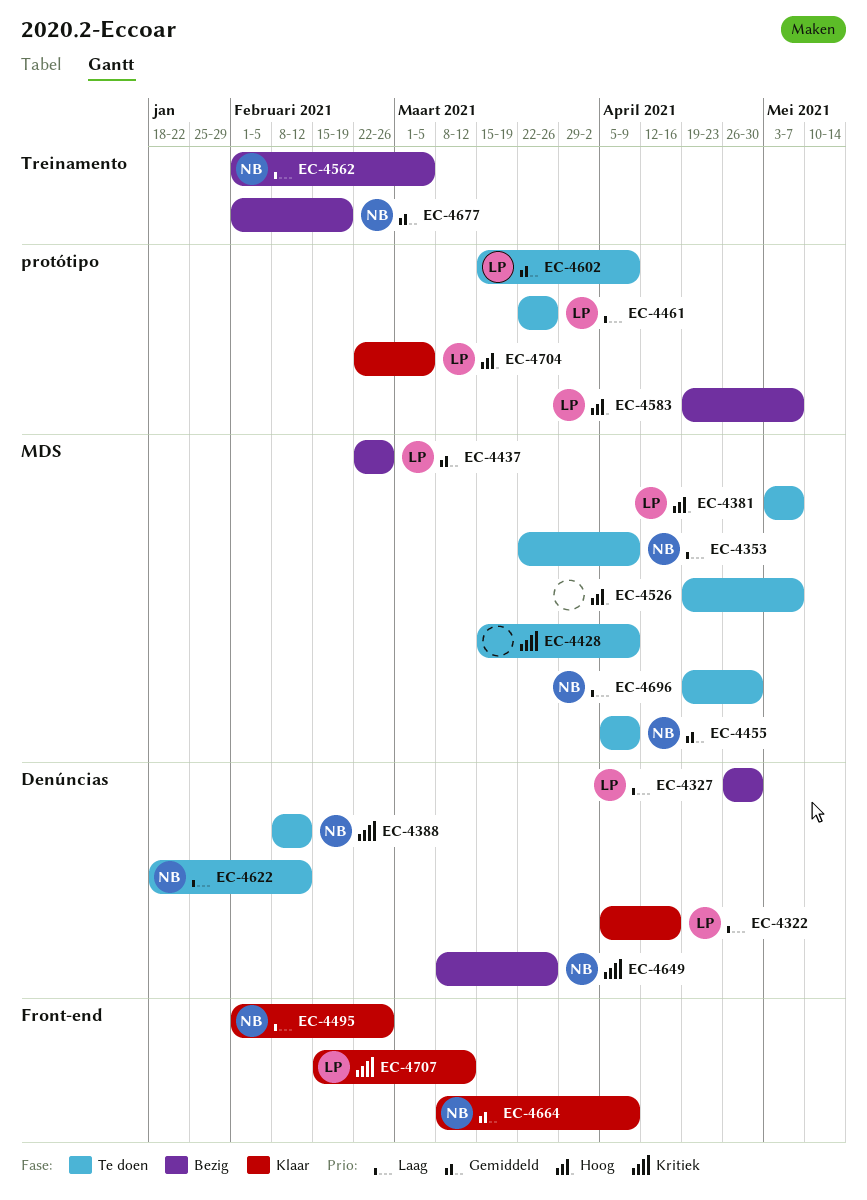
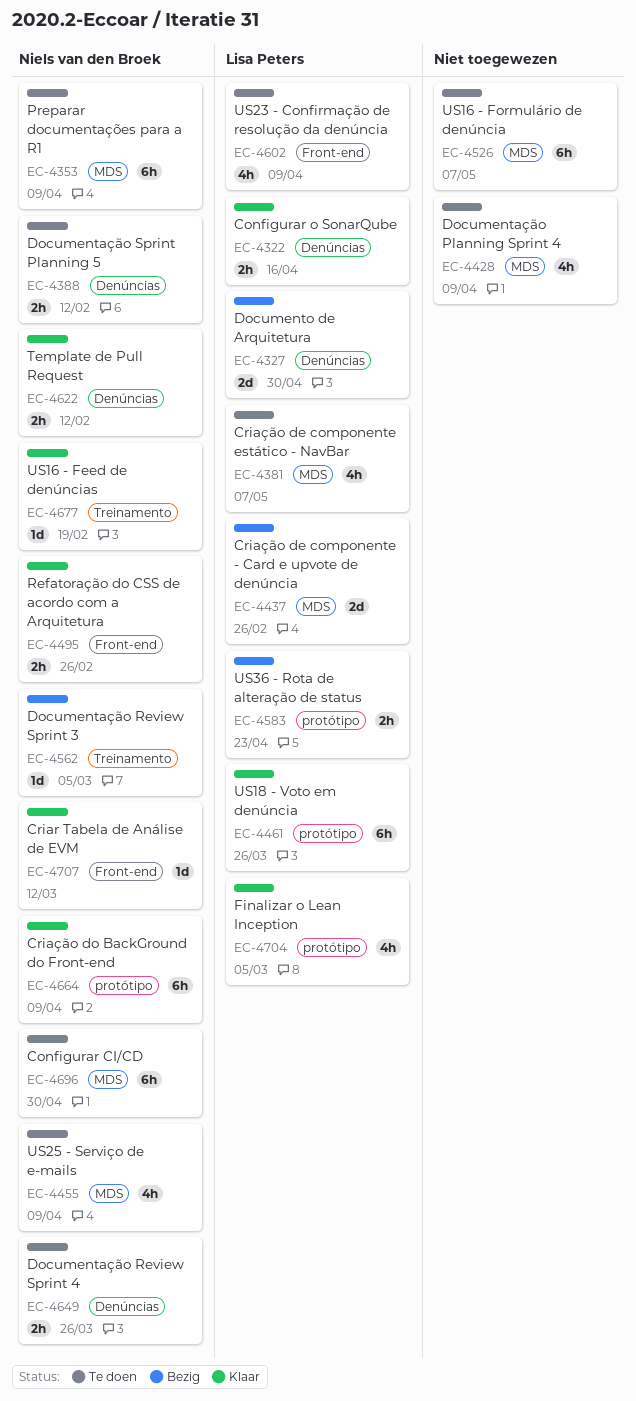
EC-4461, status: Te doen -> Klaar
EC-4583, due: May 7 -> Apr 23
EC-4602, label: protótipo -> Front-end
EC-4622, status: Te doen -> Klaar
EC-4649, status: Bezig -> Te doen
EC-4664, label: Front-end -> protótipo
EC-4677, status: Bezig -> Klaar
EC-4707, owner: Lisa Peters -> Niels van den Broek

